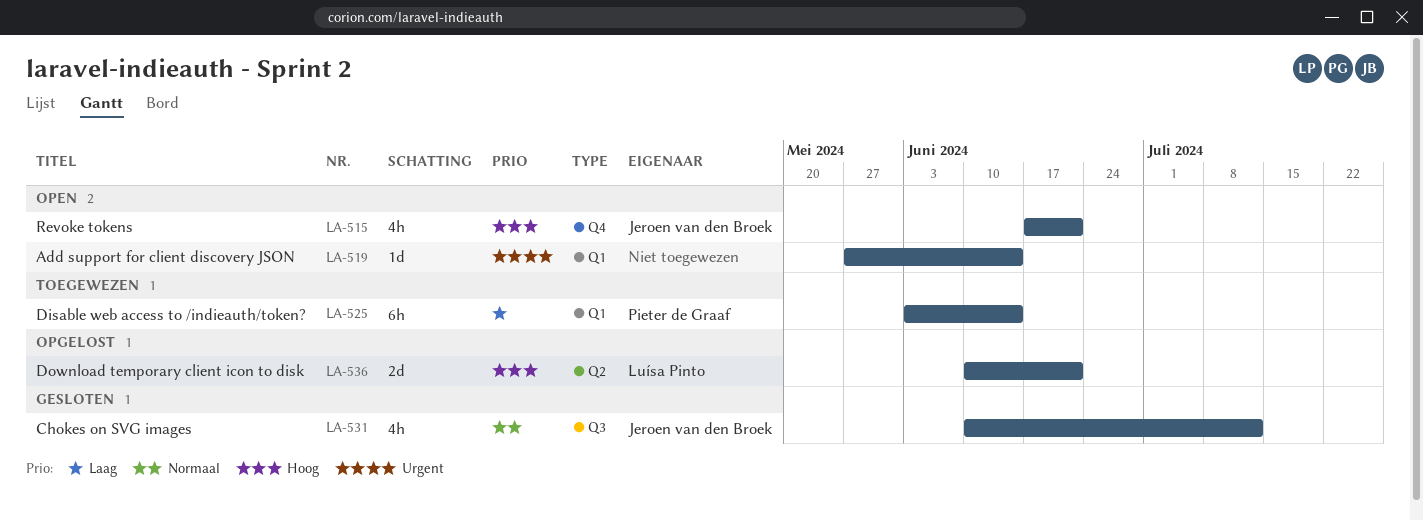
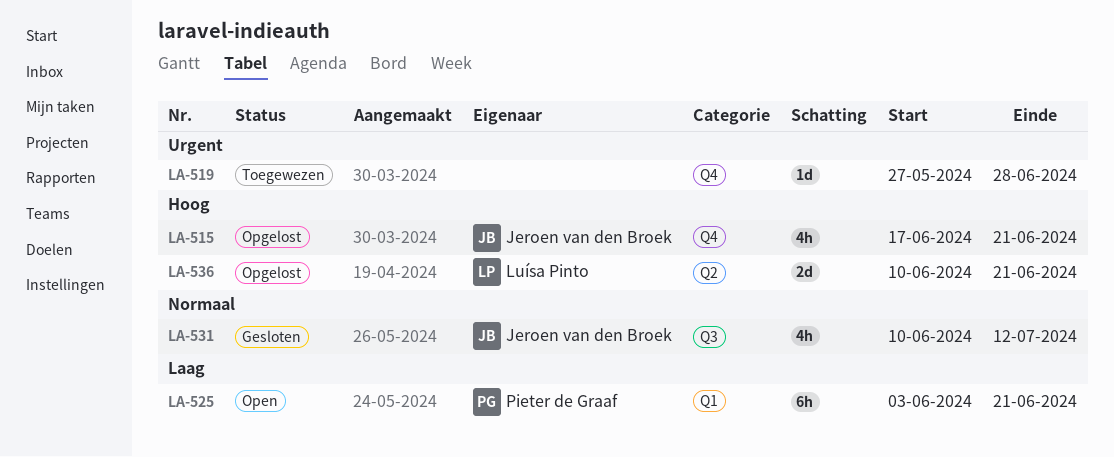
LA-515, status: Open -> Opgelost
LA-519, status: Open -> Toegewezen
LA-519, label: Q1 -> Q4
LA-519, due: Jun 14 -> Jun 28
LA-525, status: Toegewezen -> Open
LA-525, due: Jun 14 -> Jun 21

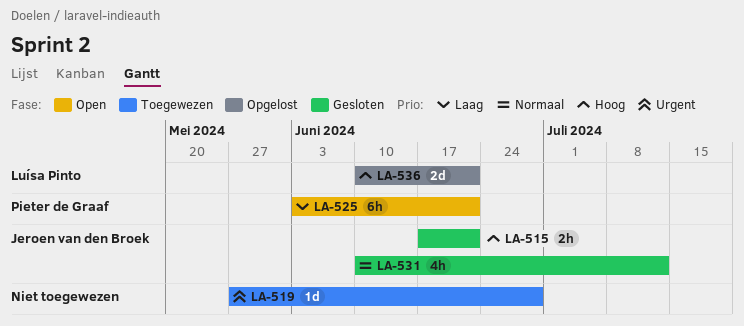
LA-515, status: Opgelost -> Gesloten
LA-515, estimate: 4h -> 2h

